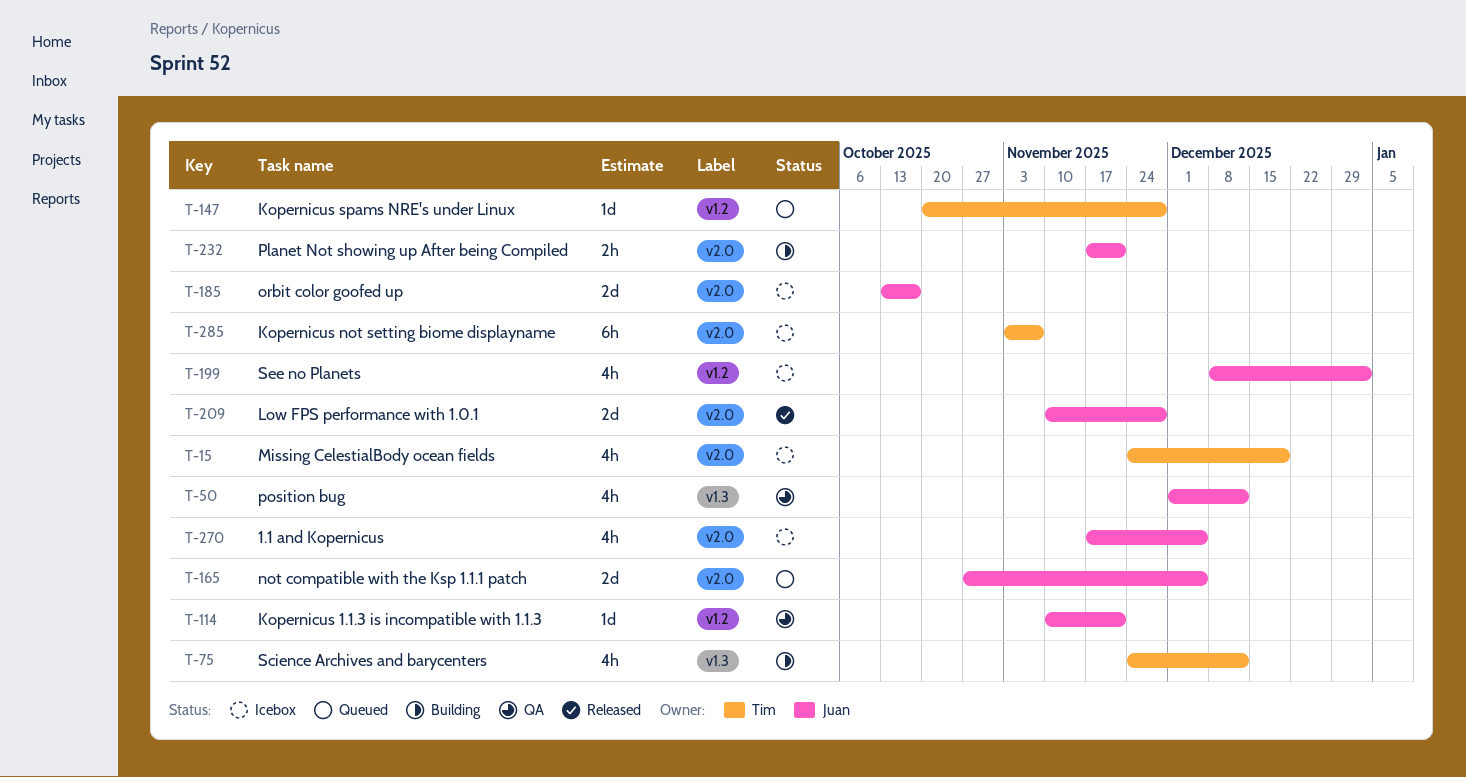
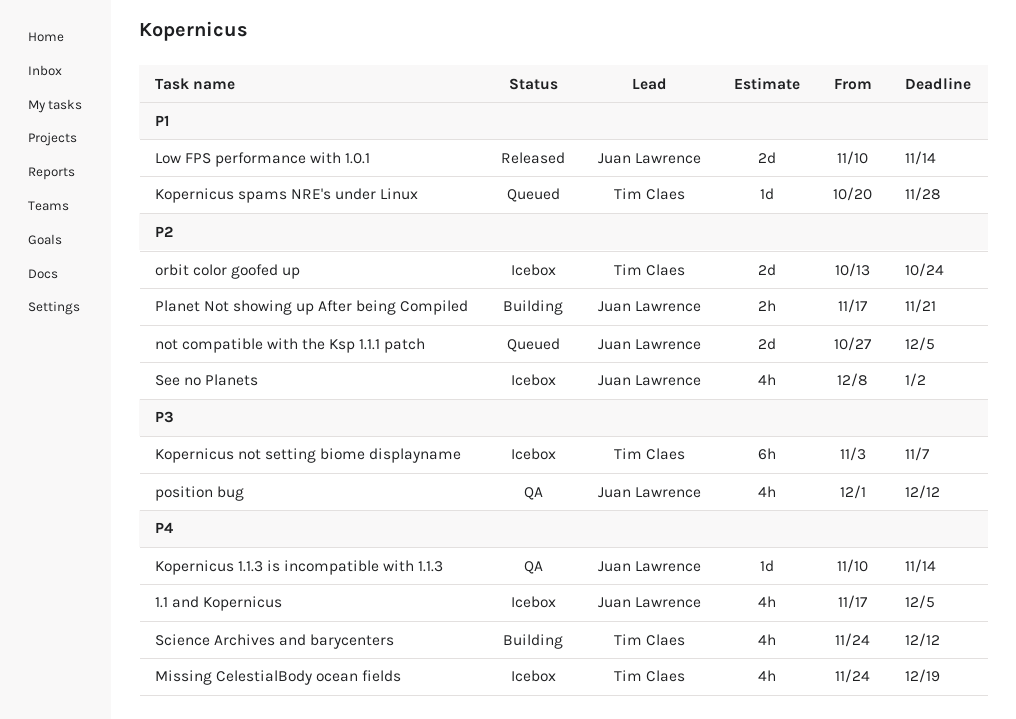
Kopernicus 1.1.3 is incompatible with 1.1.3, due: Nov 21 -> Nov 14
Low FPS performance with 1.0.1, due: Nov 28 -> Nov 14
orbit color goofed up, owner: Juan Lawrence -> Tim Claes
orbit color goofed up, due: Oct 17 -> Oct 24

